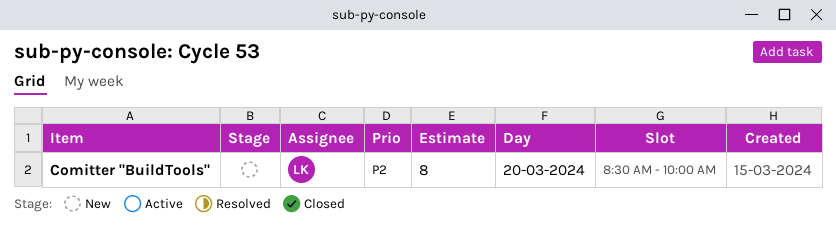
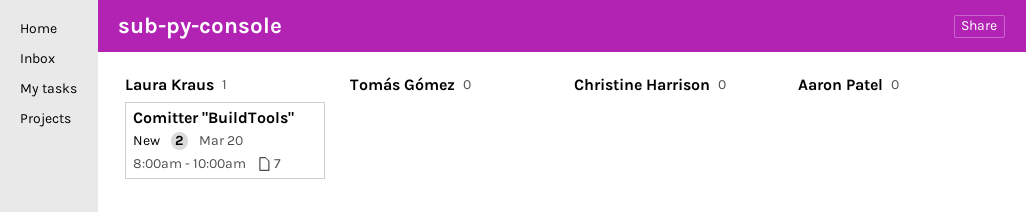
Comitter "BuildTools", estimate: 8 -> 2
Comitter "BuildTools", begins: 08:30 -> 08:00

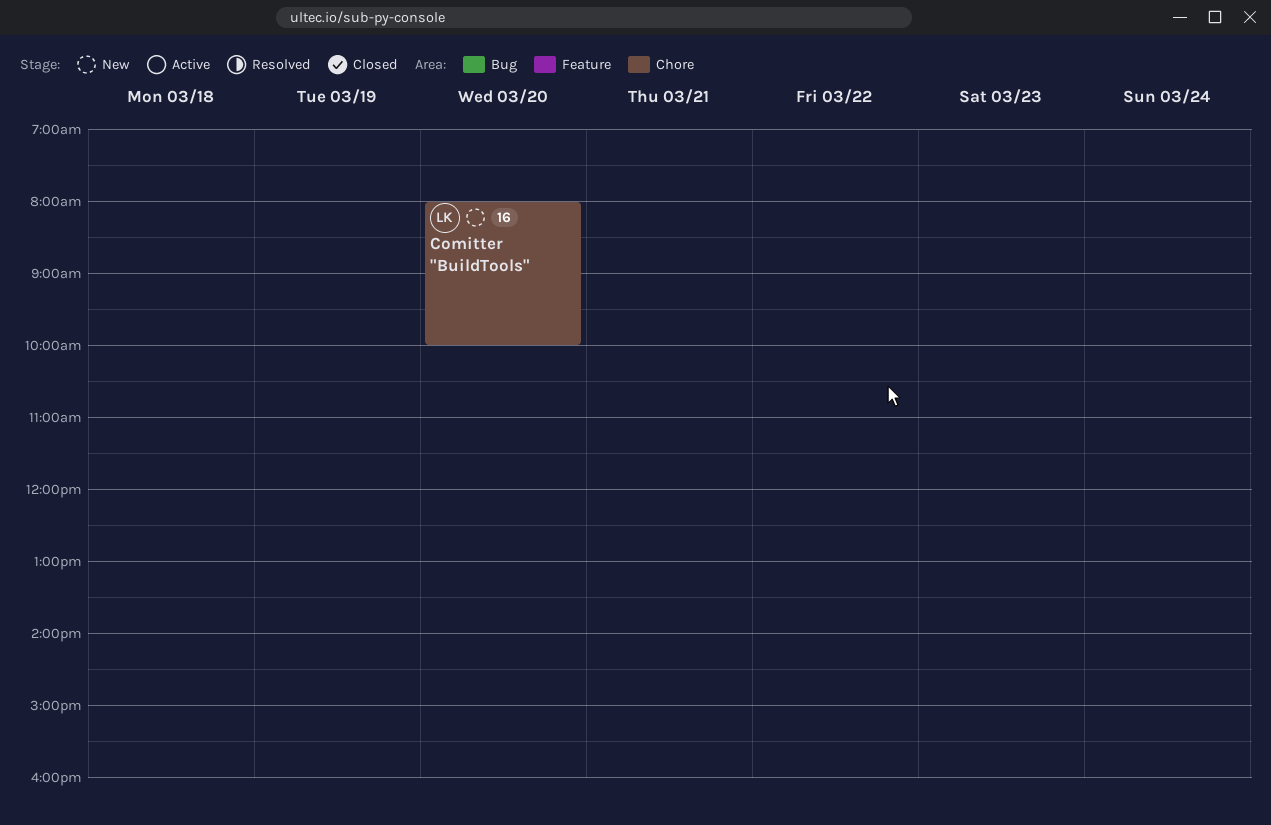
Comitter "BuildTools", estimate: 2 -> 16

